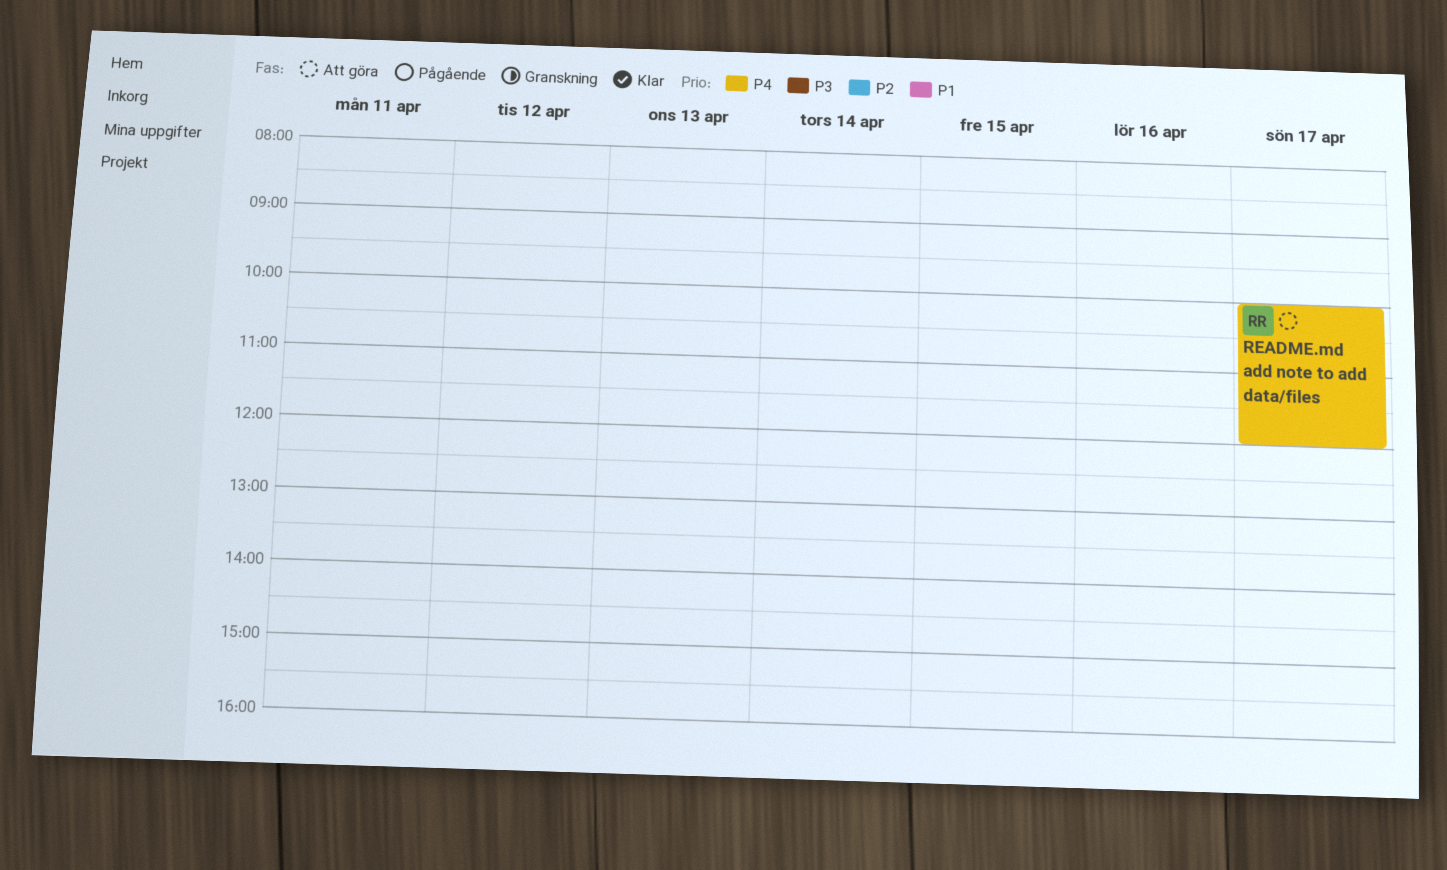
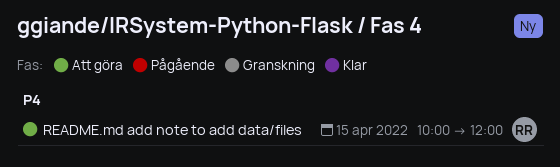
README.md add note to add data/files, day: Apr 17 -> Apr 15

